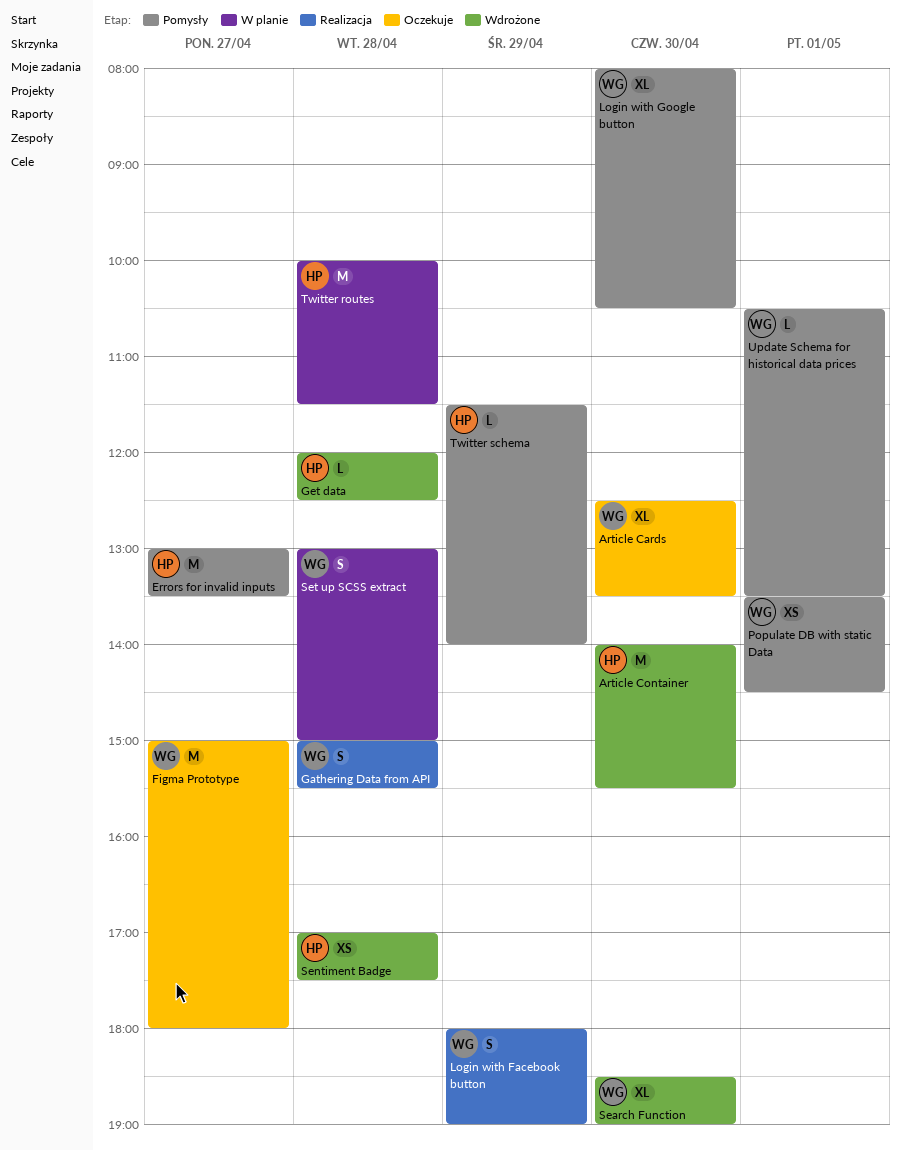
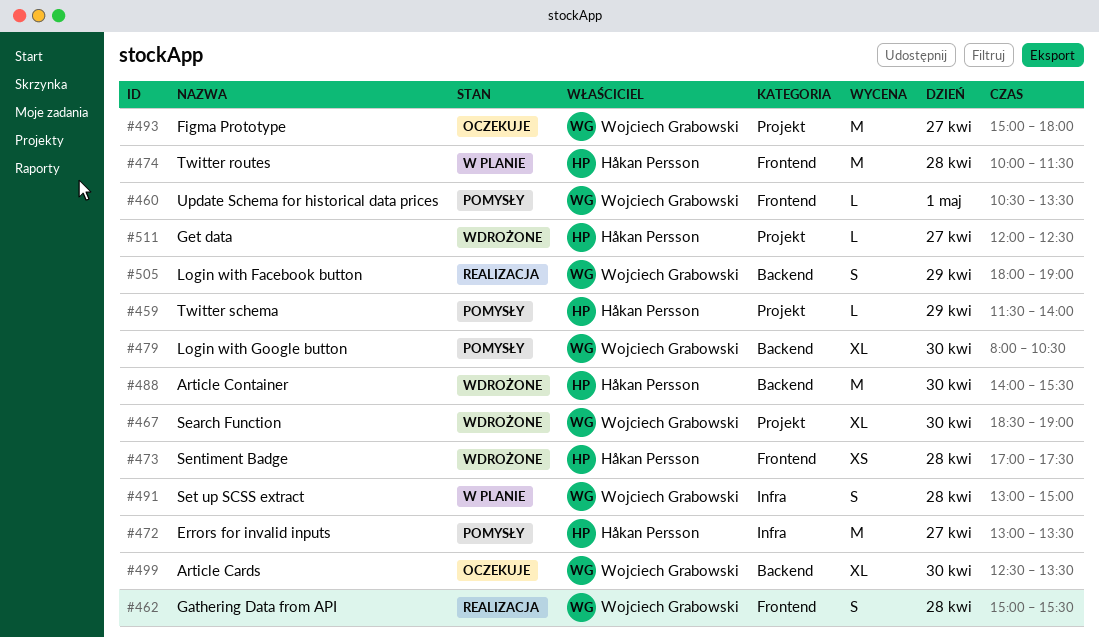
Get data, day: Apr 28 -> Apr 27
Populate DB with static Data: present -> none

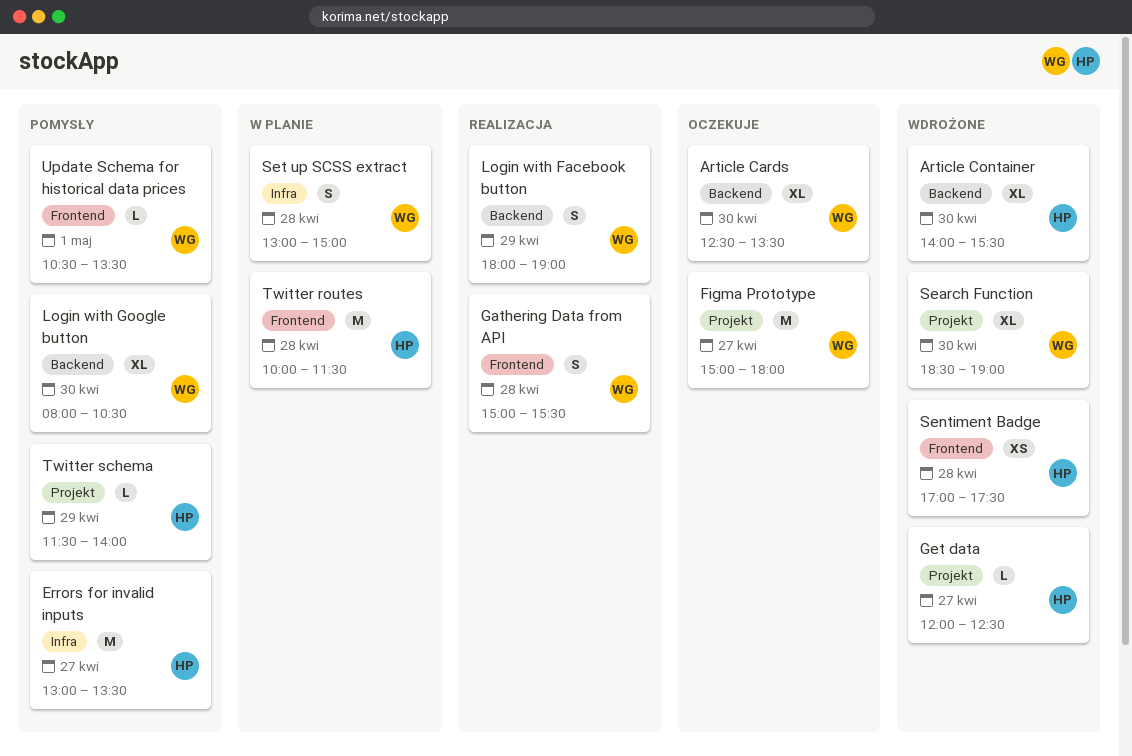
Article Container, estimate: M -> XL

